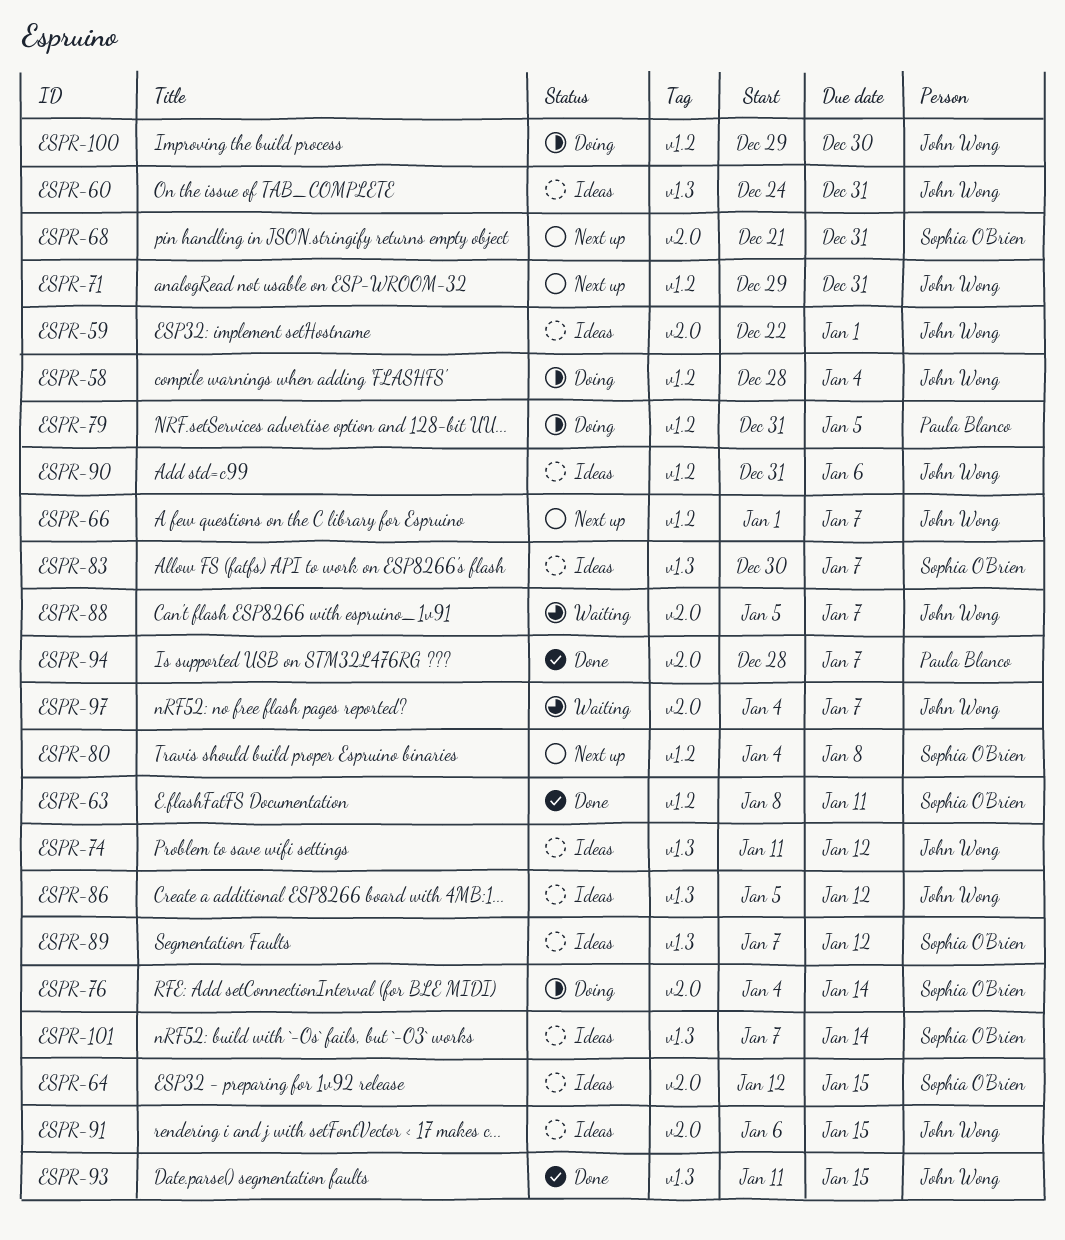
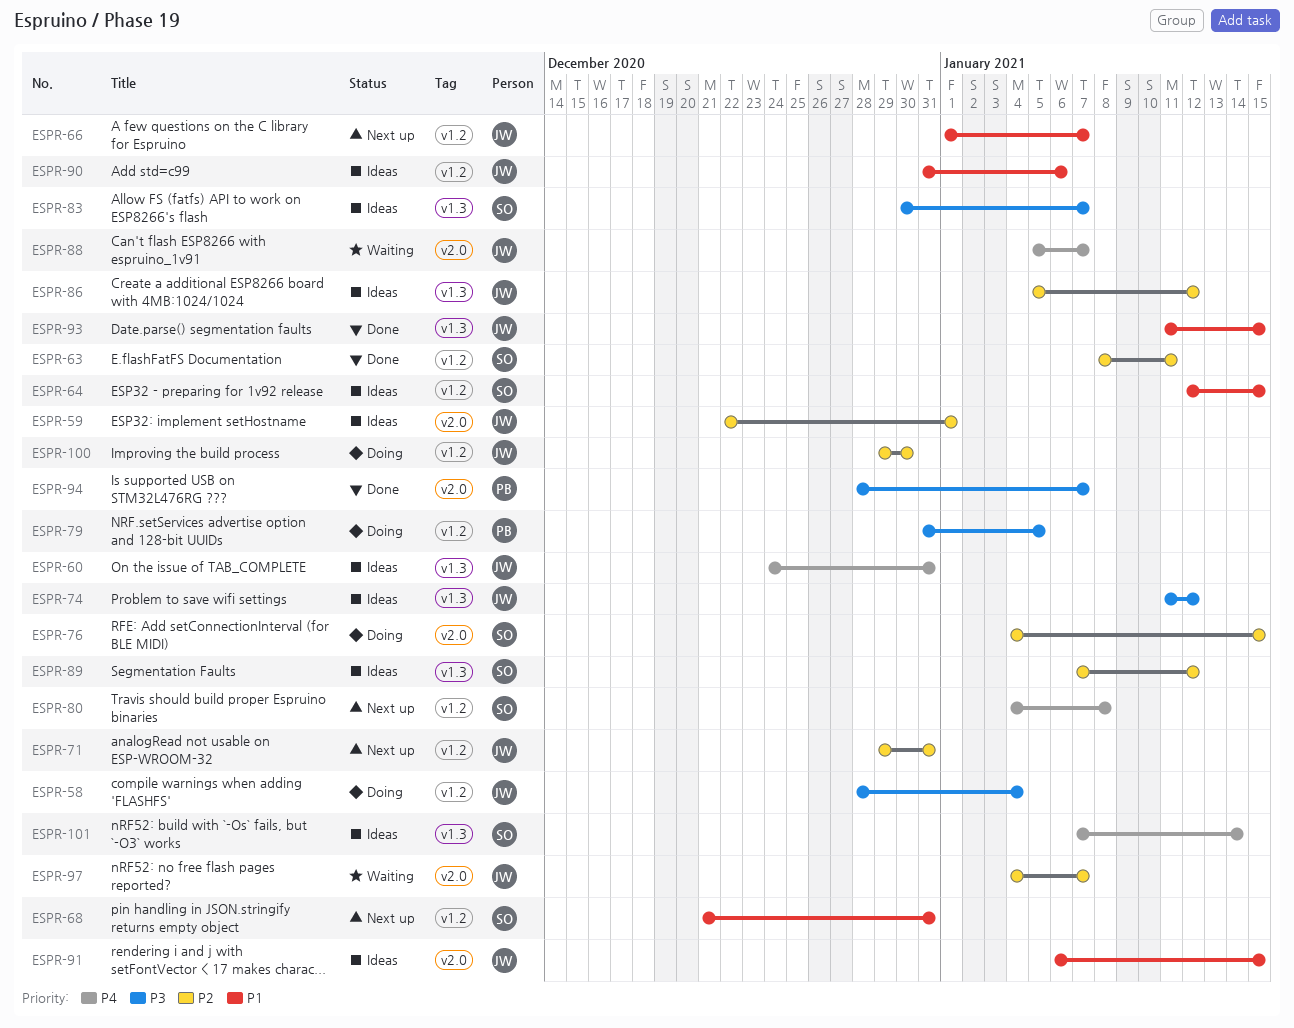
ESPR-64, label: v2.0 -> v1.2
ESPR-68, label: v2.0 -> v1.2
ESPR-76, due: Jan 14 -> Jan 15

